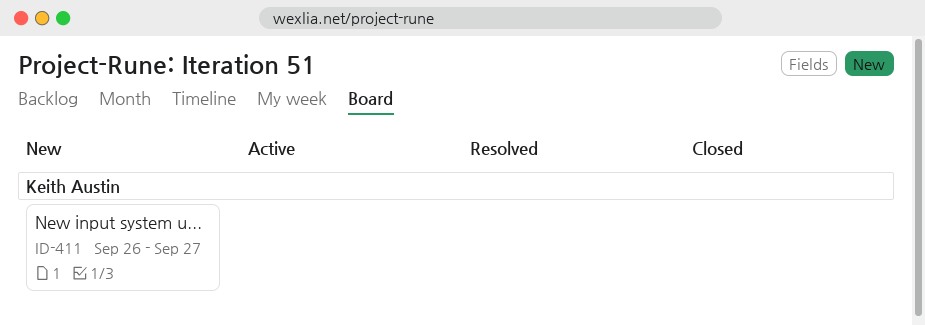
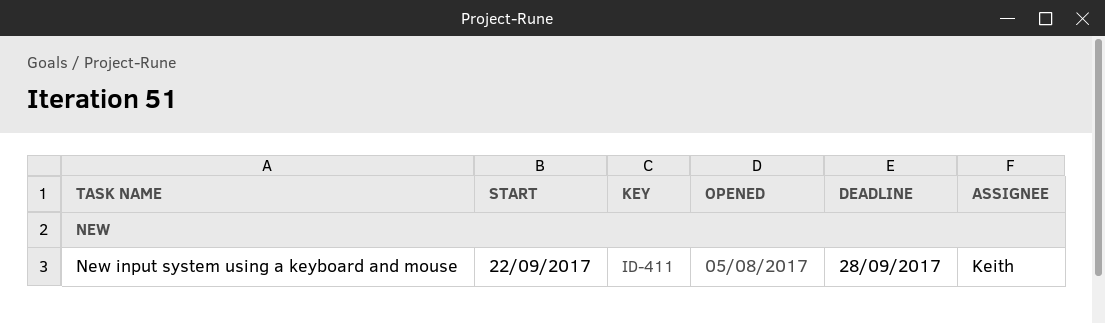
ID-411, start: Sep 26 -> Sep 22
ID-411, due: Sep 27 -> Sep 28

